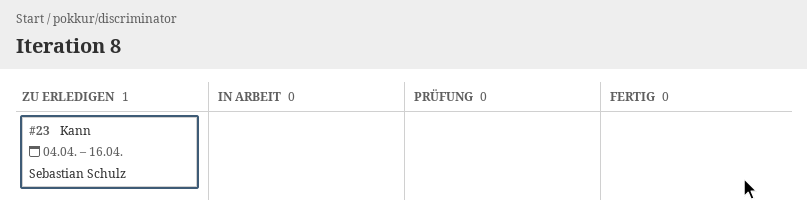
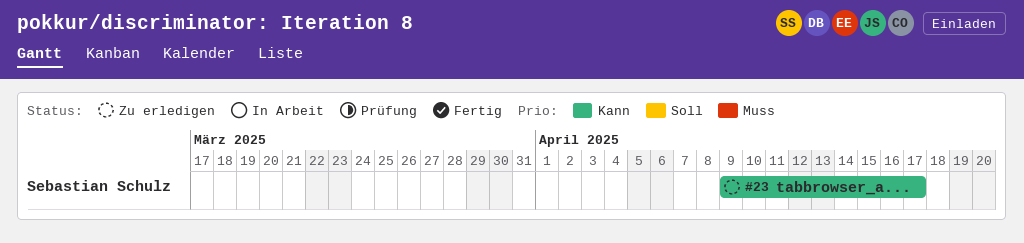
#23, start: Apr 4 -> Apr 9
#23, due: Apr 16 -> Apr 17

